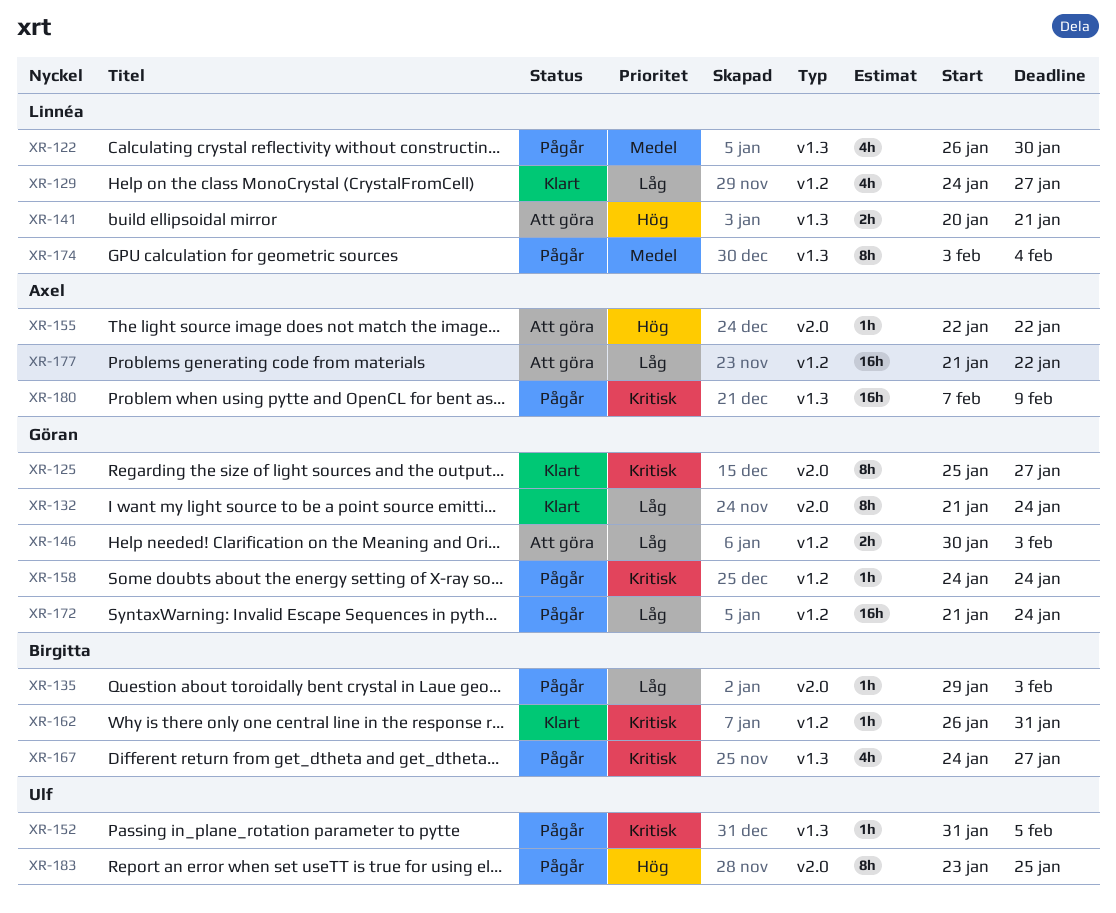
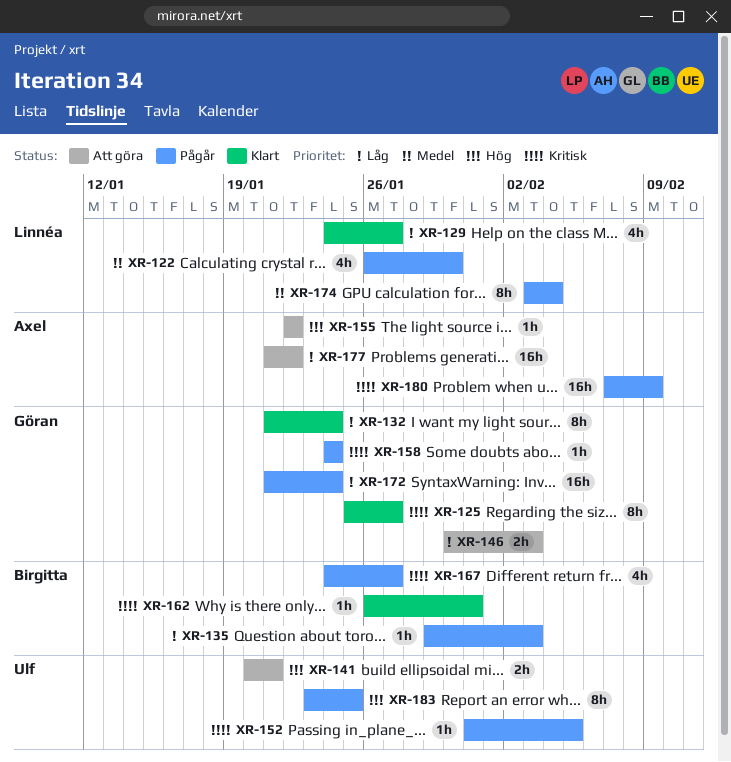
XR-141, owner: Linnéa -> Ulf

